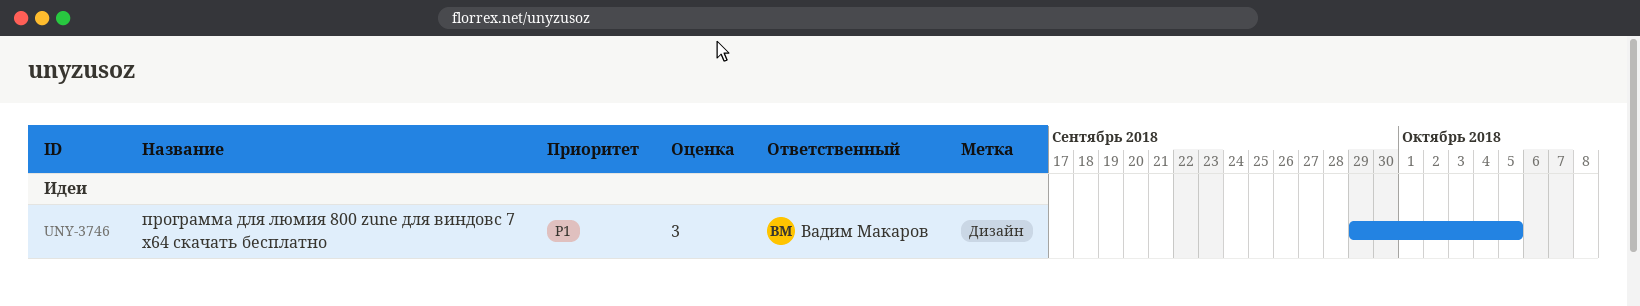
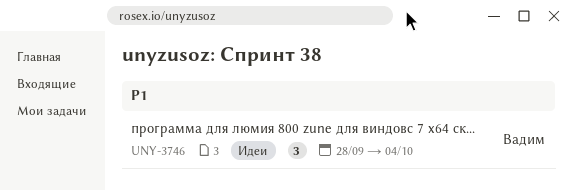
UNY-3746, start: Sep 29 -> Sep 28
UNY-3746, due: Oct 5 -> Oct 4

